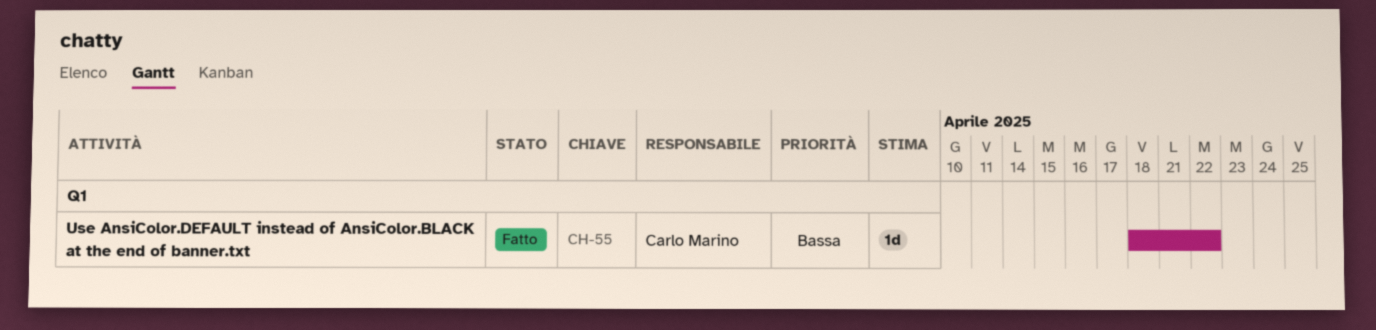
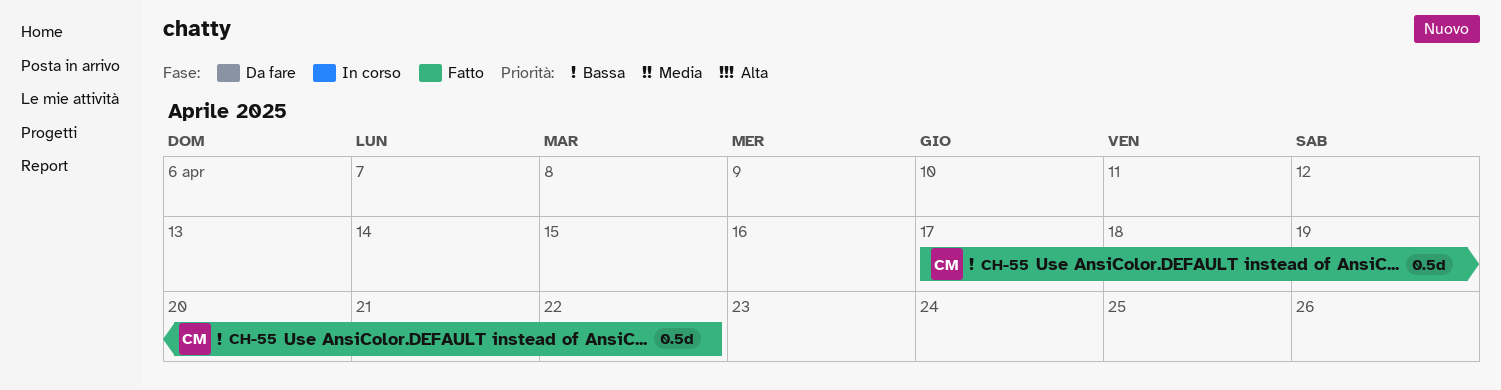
CH-55, estimate: 1d -> 0.5d
CH-55, start: Apr 18 -> Apr 17

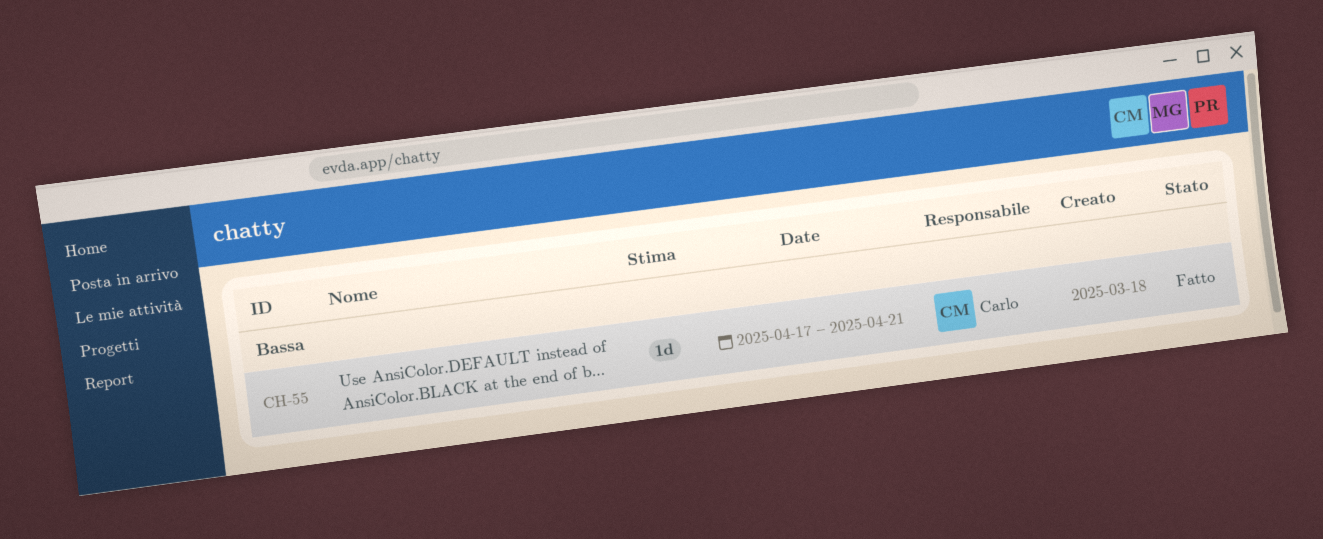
CH-55, estimate: 0.5d -> 1d
CH-55, due: Apr 22 -> Apr 21

